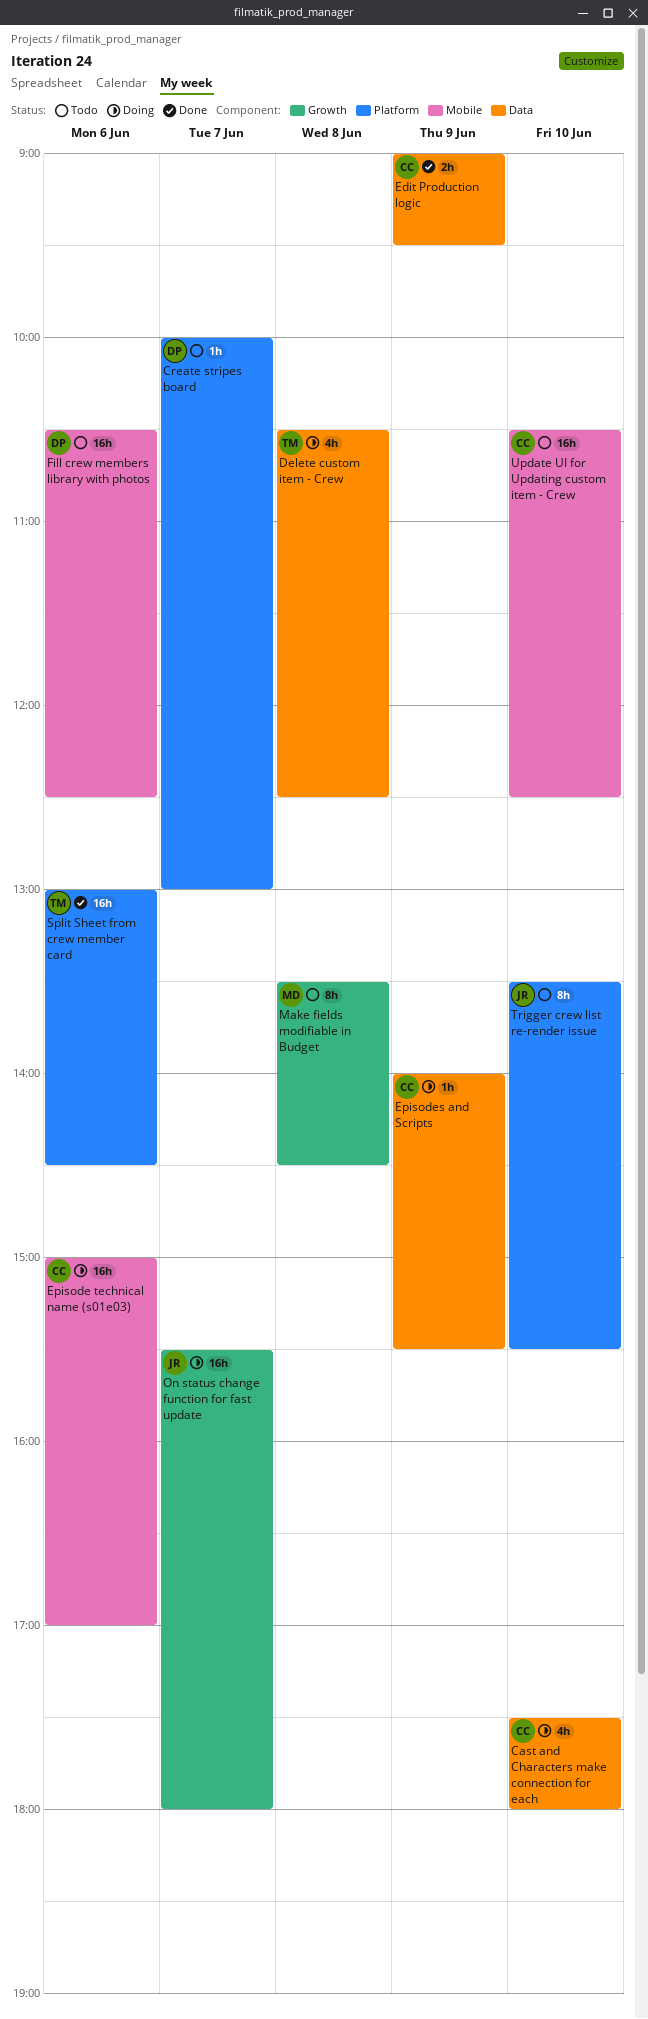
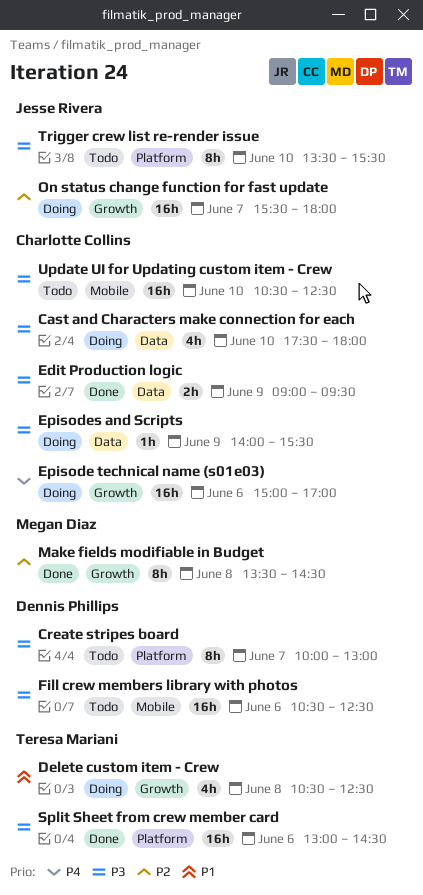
Create stripes board, estimate: 1h -> 8h
Delete custom item - Crew, label: Data -> Growth
Episode technical name (s01e03), label: Mobile -> Growth
Make fields modifiable in Budget, status: Todo -> Done

